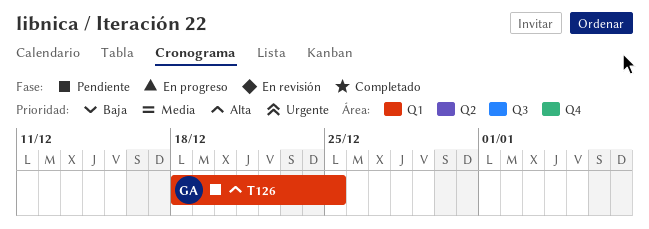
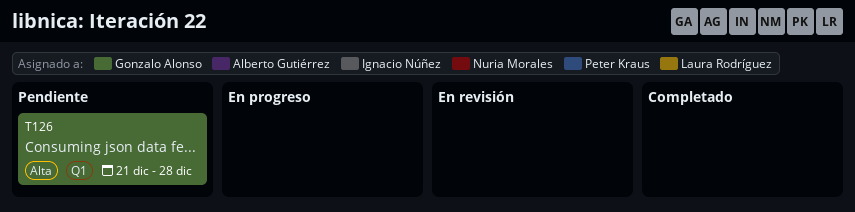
T126, start: Dec 18 -> Dec 21
T126, due: Dec 25 -> Dec 28

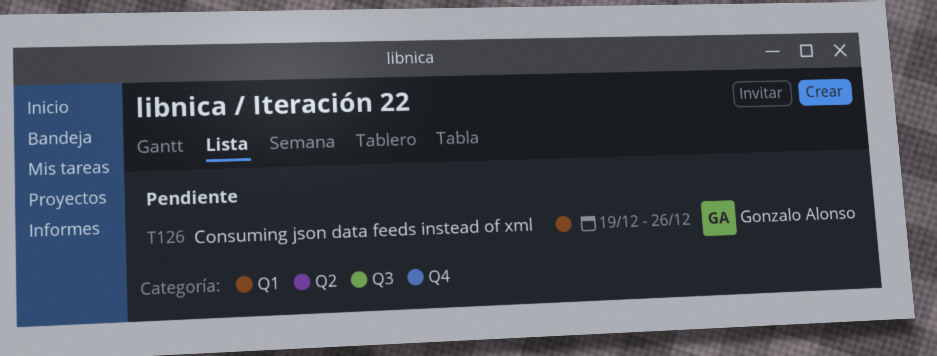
T126, start: Dec 21 -> Dec 19
T126, due: Dec 28 -> Dec 26

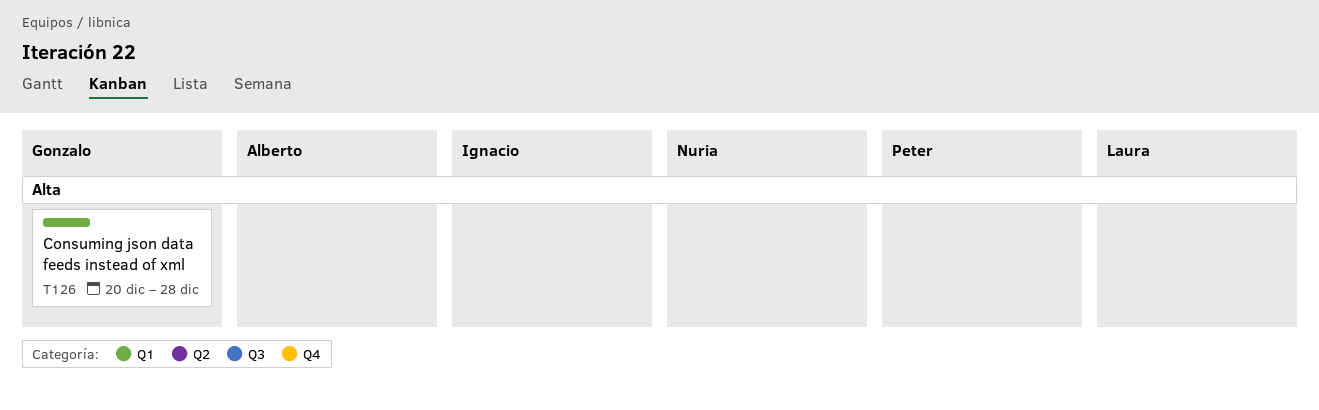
T126, start: Dec 19 -> Dec 20
T126, due: Dec 26 -> Dec 28

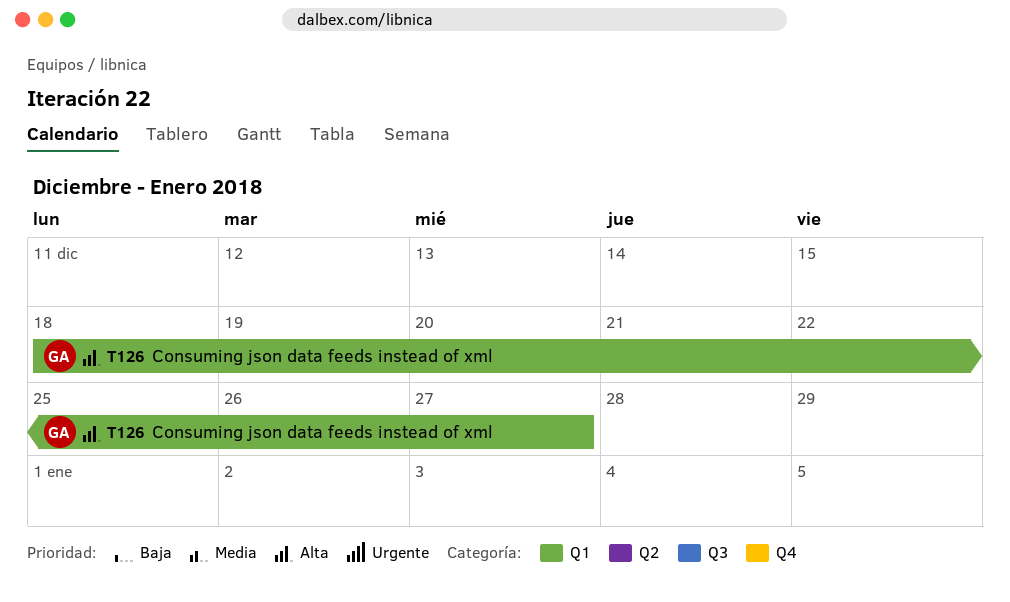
T126, start: Dec 20 -> Dec 18
T126, due: Dec 28 -> Dec 27

